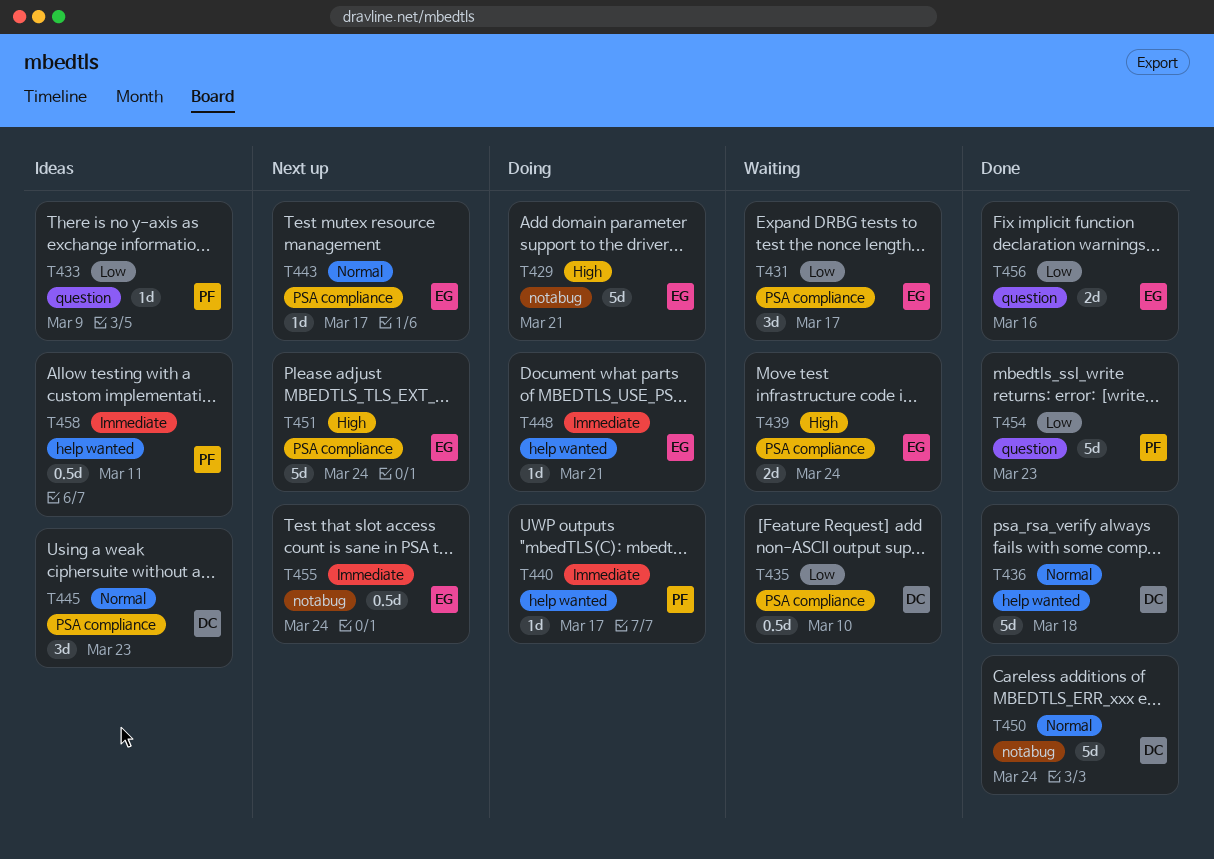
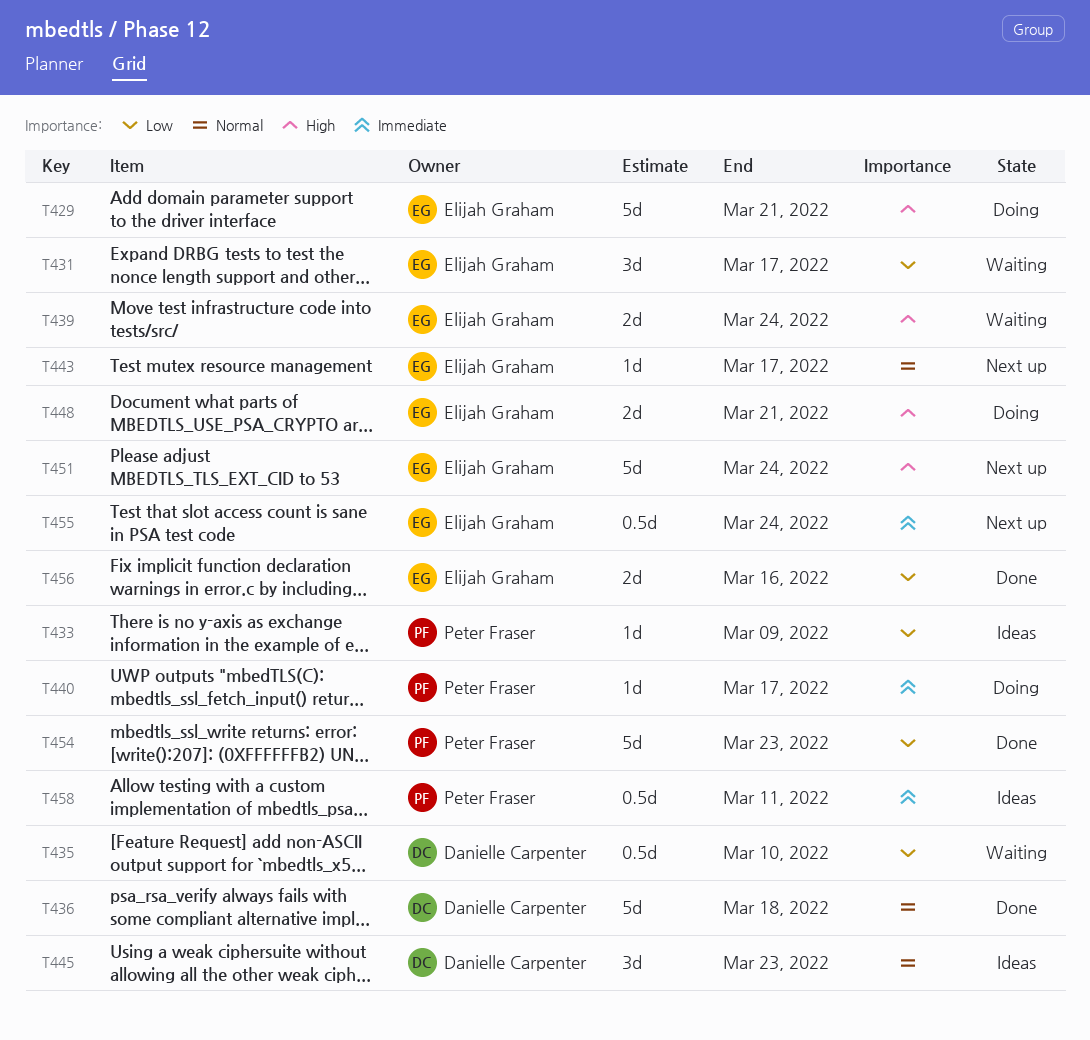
T448, priority: Immediate -> High
T448, estimate: 1d -> 2d
T450: present -> none

